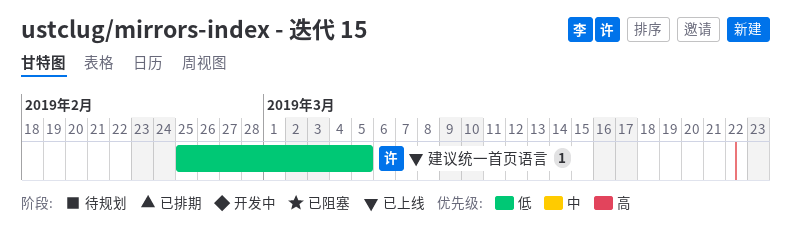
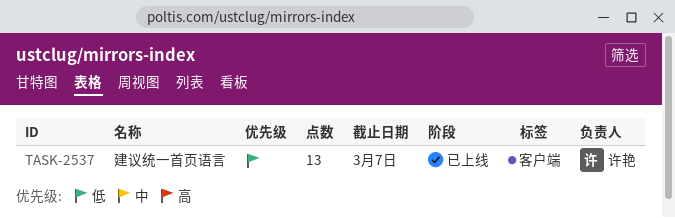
建议统一首页语言, estimate: 1 -> 13
建议统一首页语言, due: Mar 5 -> Mar 7

